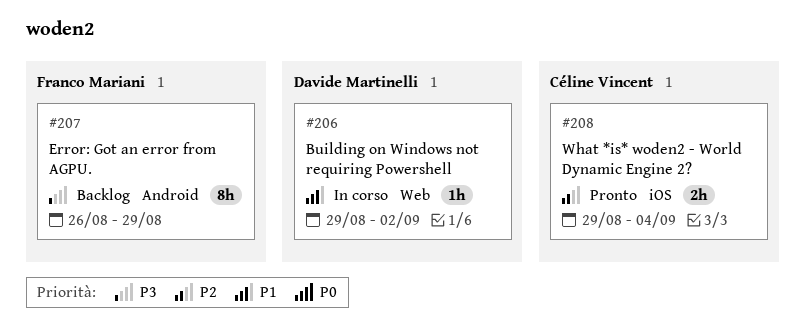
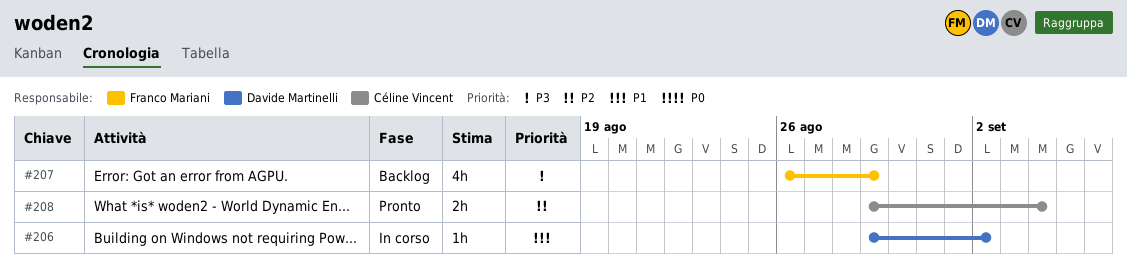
#207, estimate: 8h -> 4h

